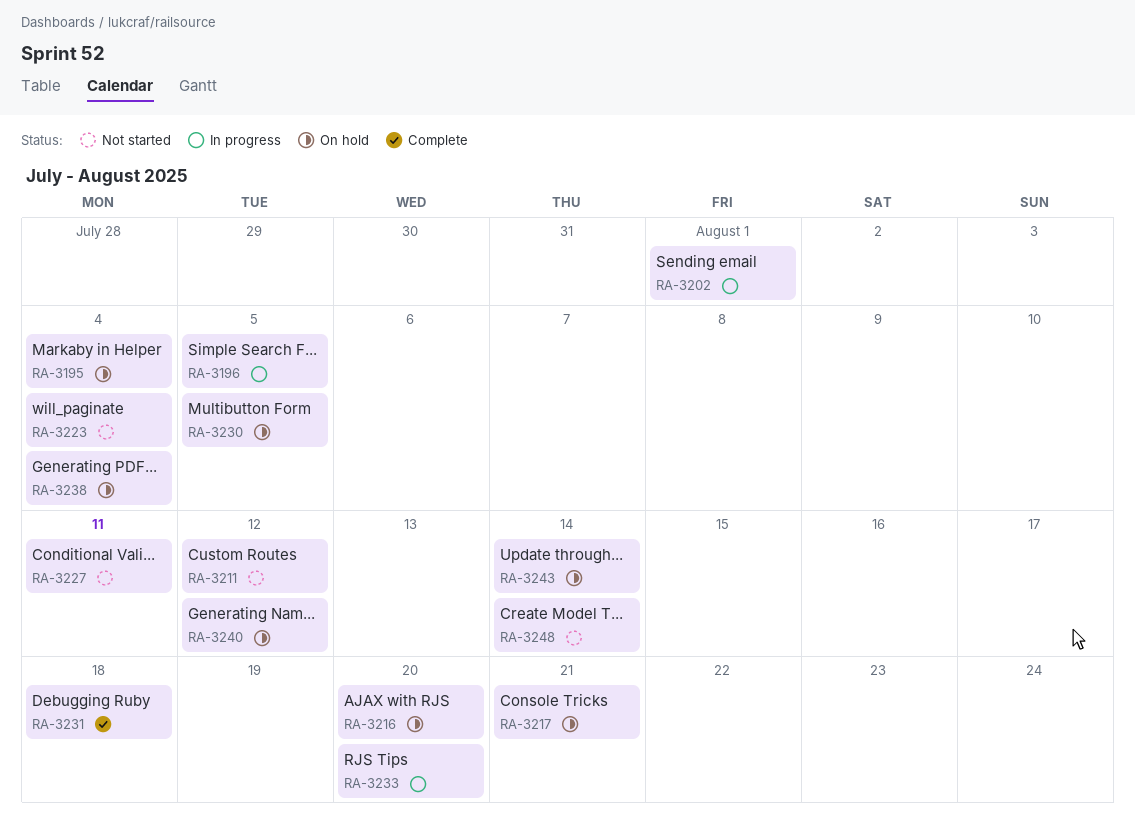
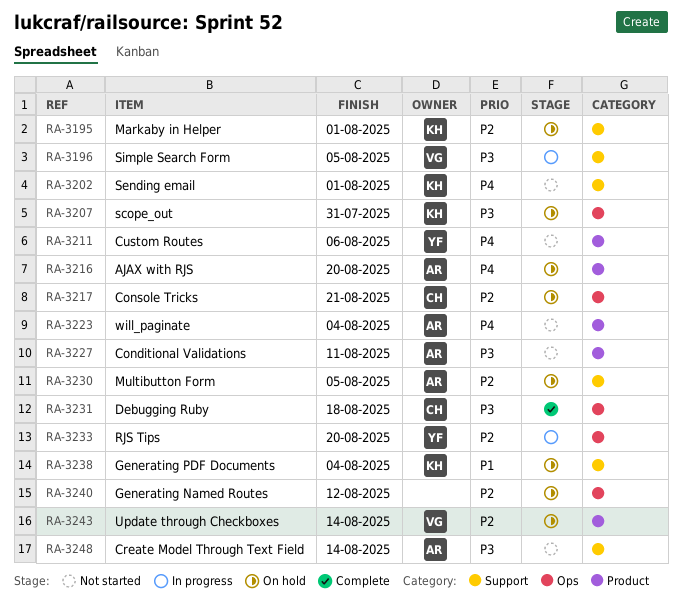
RA-3195, due: Aug 4 -> Aug 1
RA-3202, status: In progress -> Not started
RA-3207: none -> present
RA-3211, due: Aug 12 -> Aug 6

